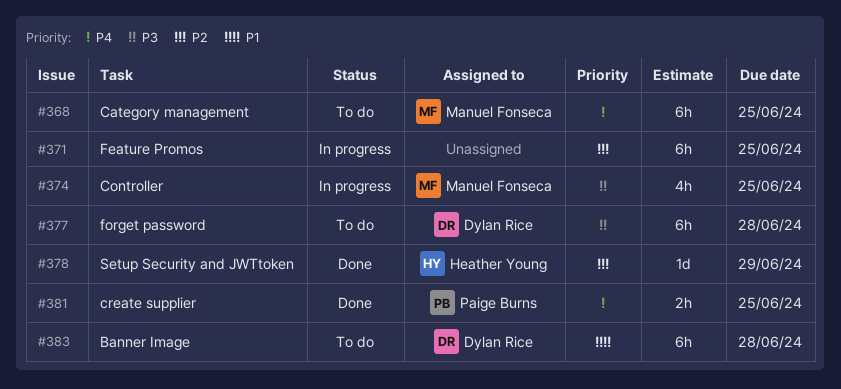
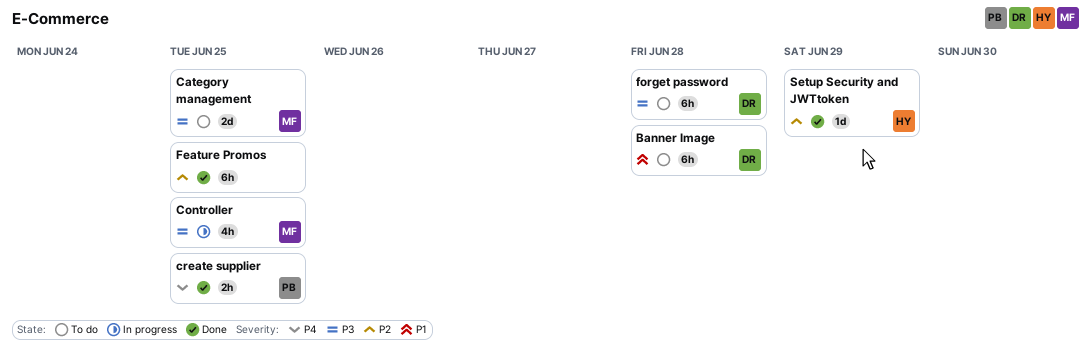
Category management, priority: P4 -> P3
Category management, estimate: 6h -> 2d
Feature Promos, status: In progress -> Done

